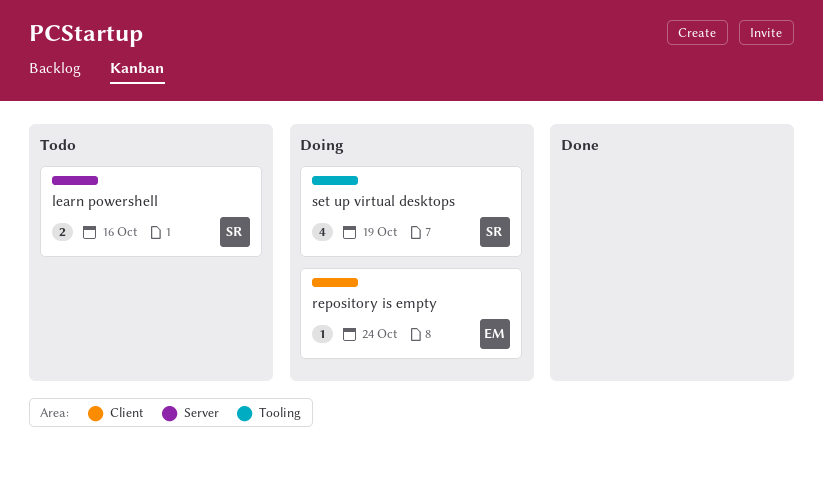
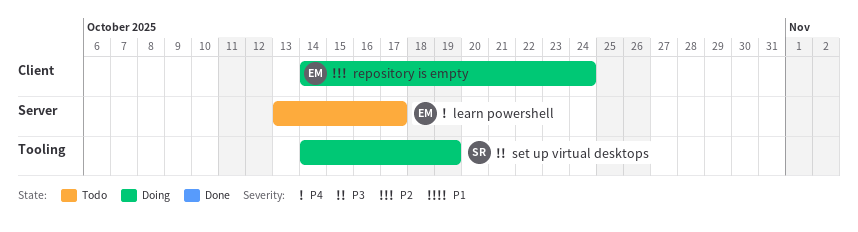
learn powershell, owner: SR -> EM
learn powershell, due: Oct 16 -> Oct 17

